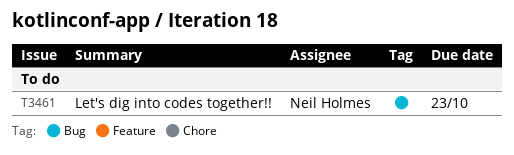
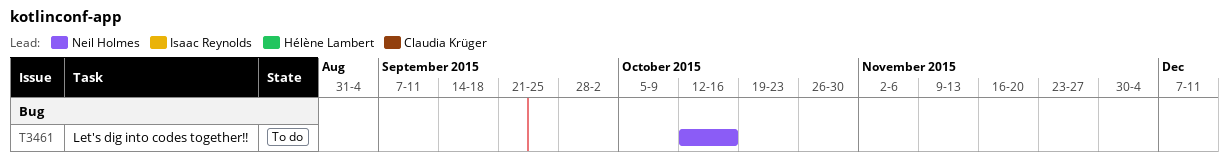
T3461, due: Oct 23 -> Oct 16

